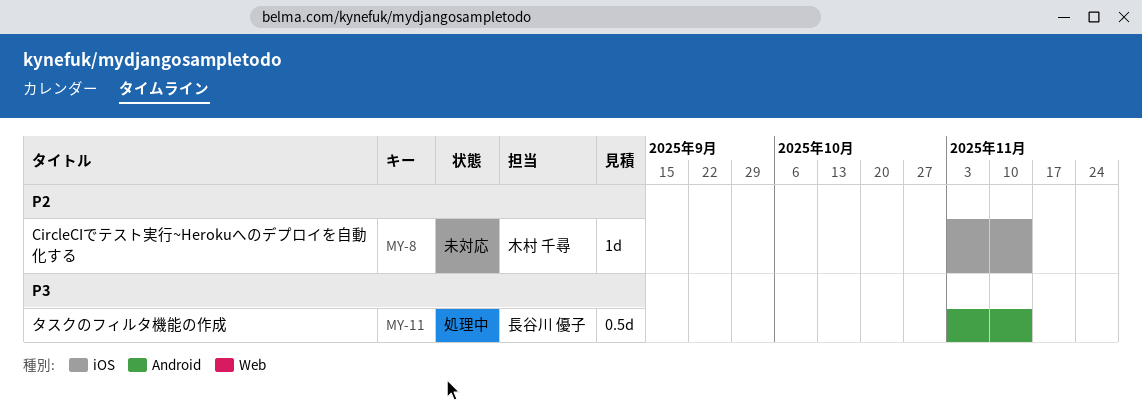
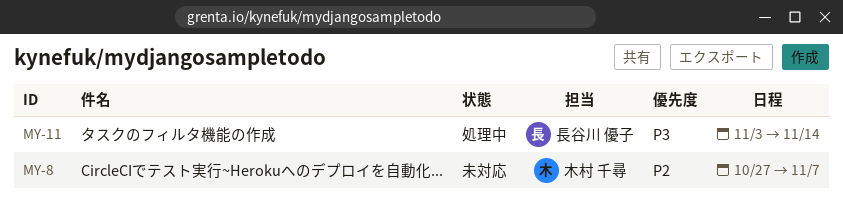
MY-8, start: Nov 3 -> Oct 27
MY-8, due: Nov 14 -> Nov 7

